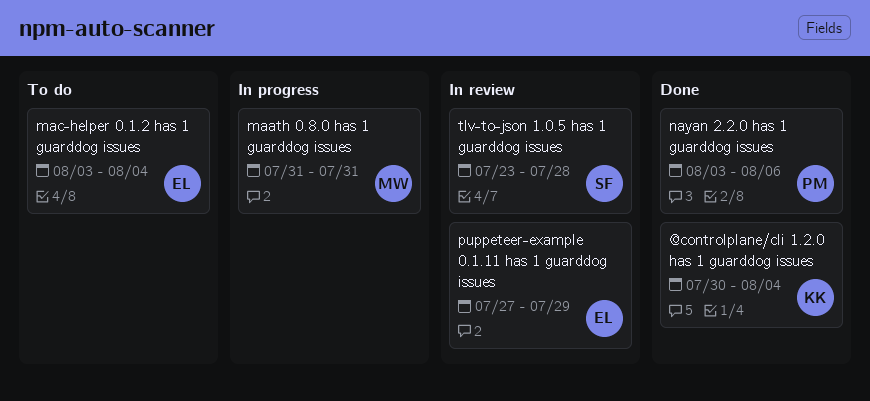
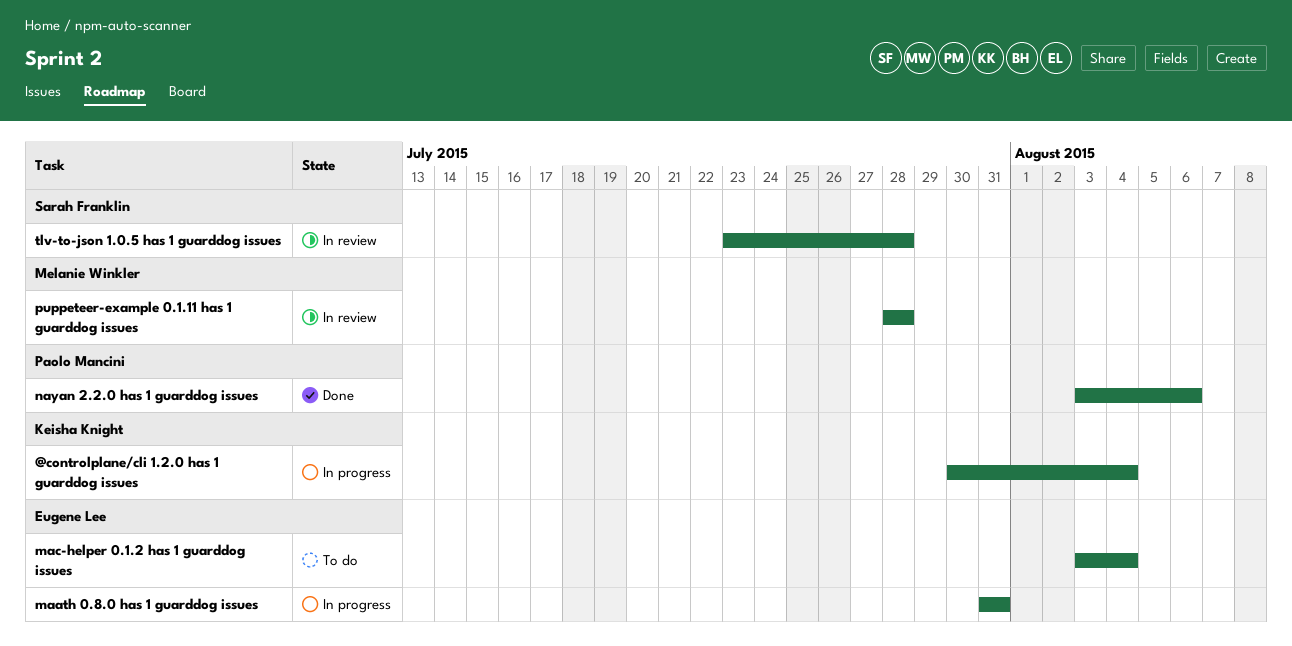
@controlplane/cli 1.2.0 has 1 guarddog issues, status: Done -> In progress
maath 0.8.0 has 1 guarddog issues, owner: Melanie Winkler -> Eugene Lee
puppeteer-example 0.1.11 has 1 guarddog issues, owner: Eugene Lee -> Melanie Winkler
puppeteer-example 0.1.11 has 1 guarddog issues, start: Jul 27 -> Jul 28
puppeteer-example 0.1.11 has 1 guarddog issues, due: Jul 29 -> Jul 28

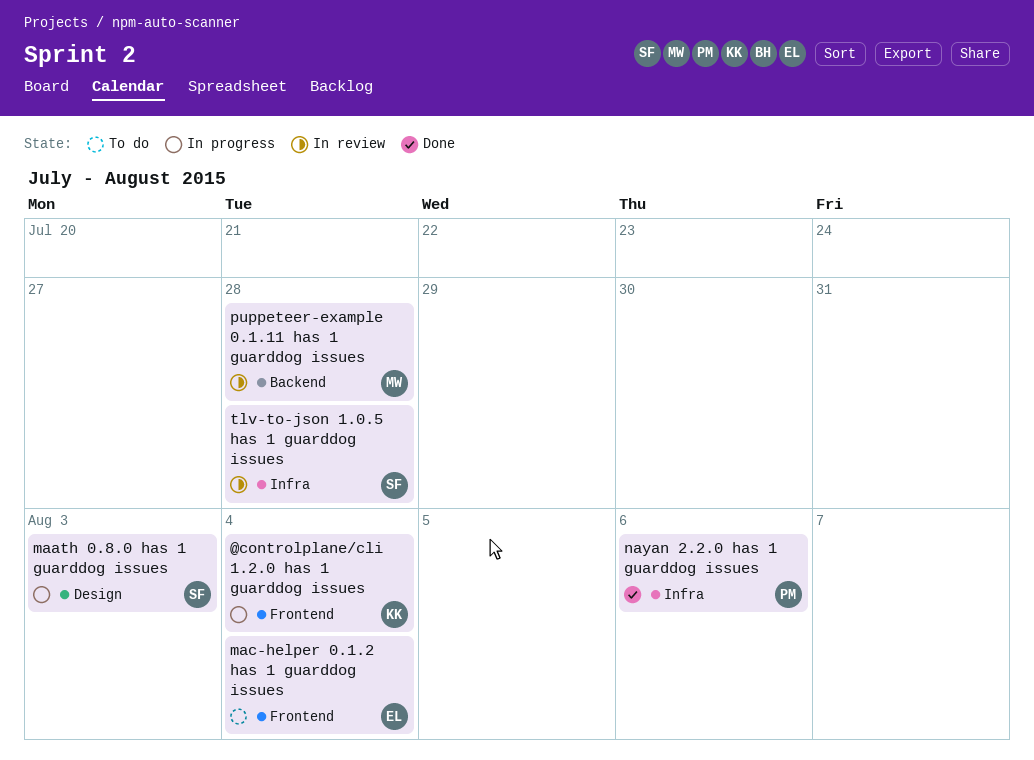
maath 0.8.0 has 1 guarddog issues, owner: Eugene Lee -> Sarah Franklin
maath 0.8.0 has 1 guarddog issues, due: Jul 31 -> Aug 3

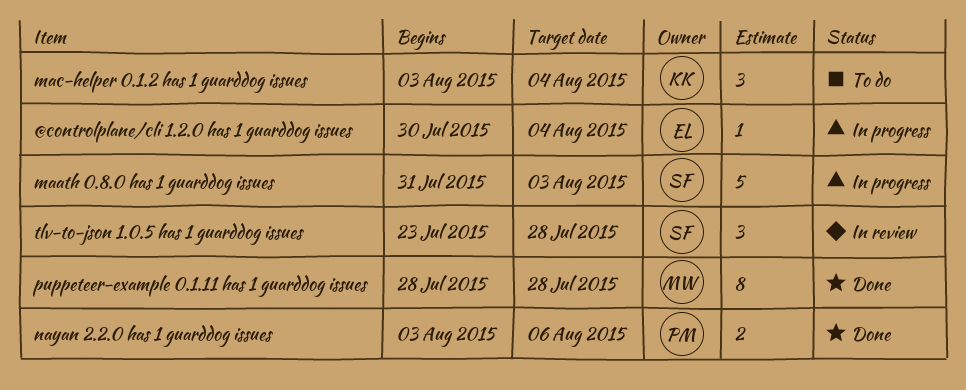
@controlplane/cli 1.2.0 has 1 guarddog issues, owner: KK -> EL
mac-helper 0.1.2 has 1 guarddog issues, owner: EL -> KK
puppeteer-example 0.1.11 has 1 guarddog issues, status: In review -> Done

